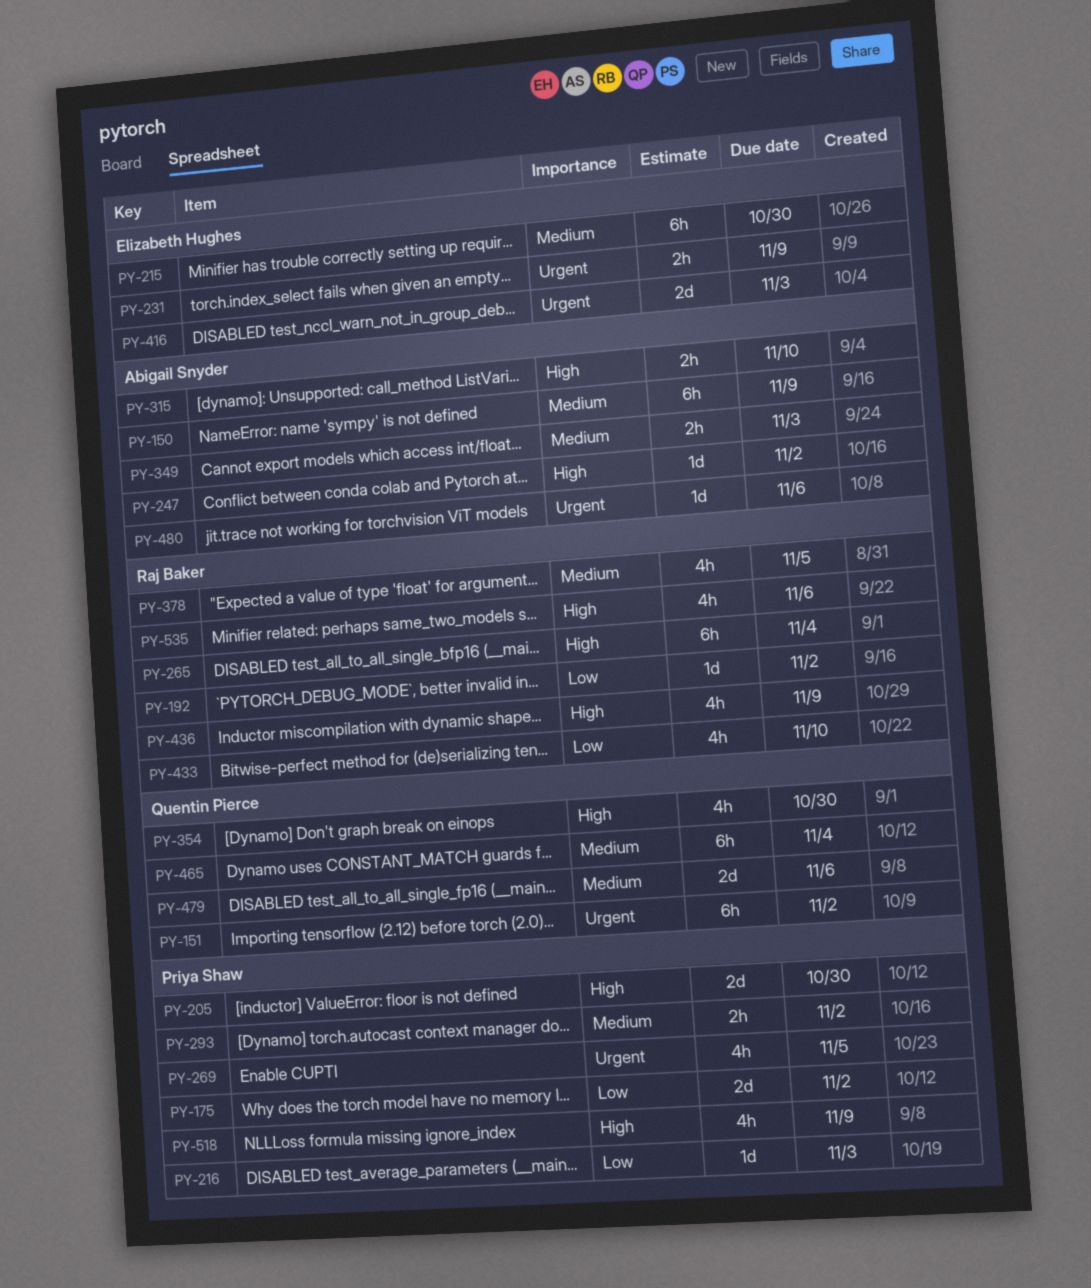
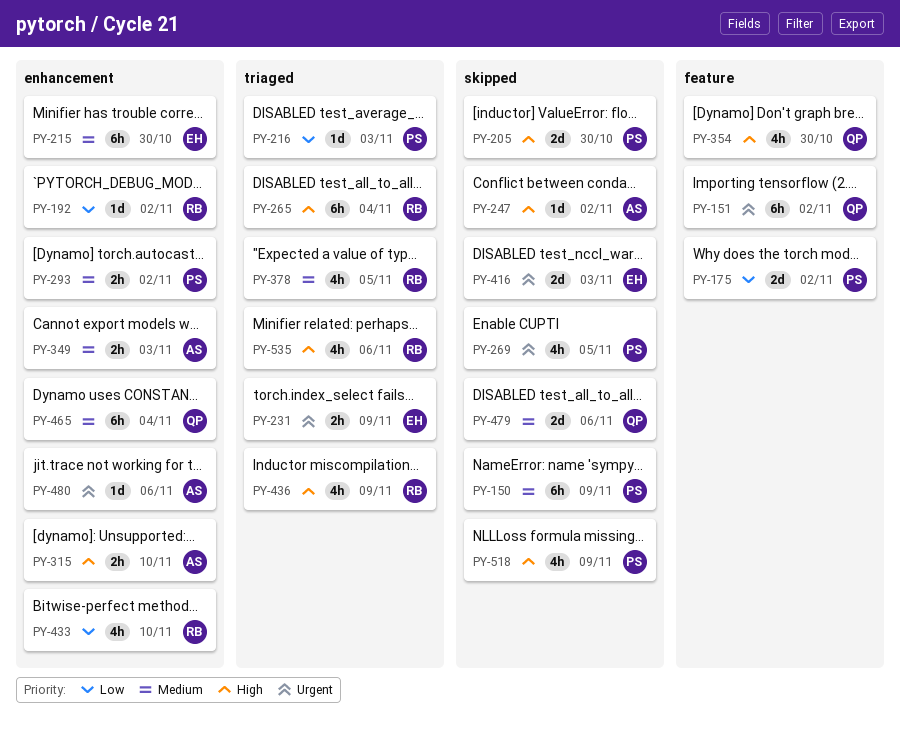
PY-150, owner: Abigail Snyder -> Priya Shaw

